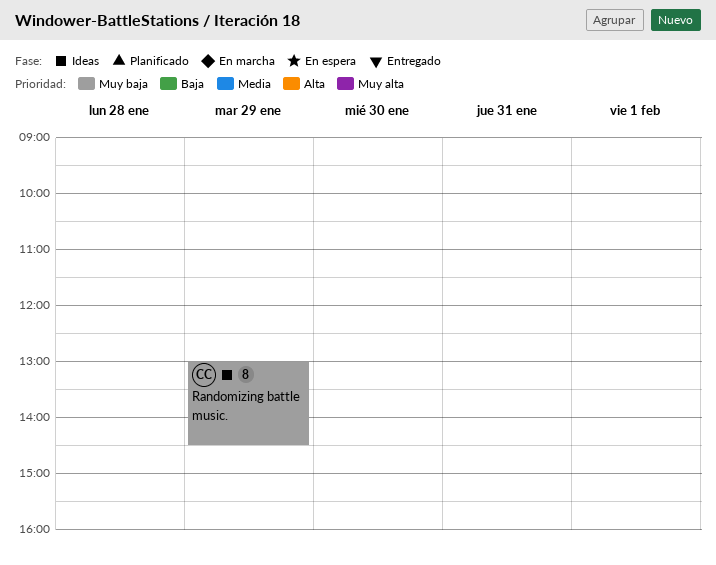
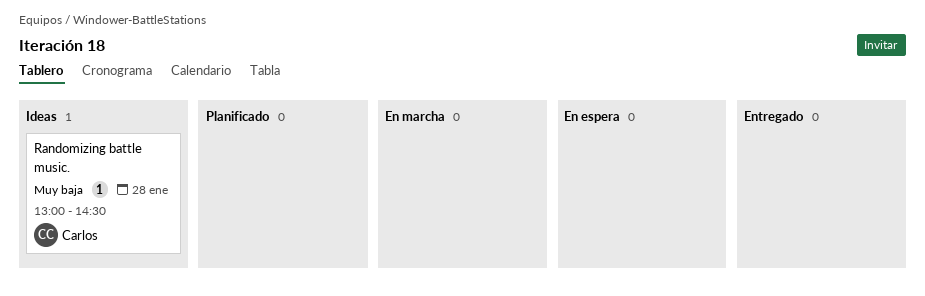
Randomizing battle music., estimate: 8 -> 1
Randomizing battle music., day: Jan 29 -> Jan 28

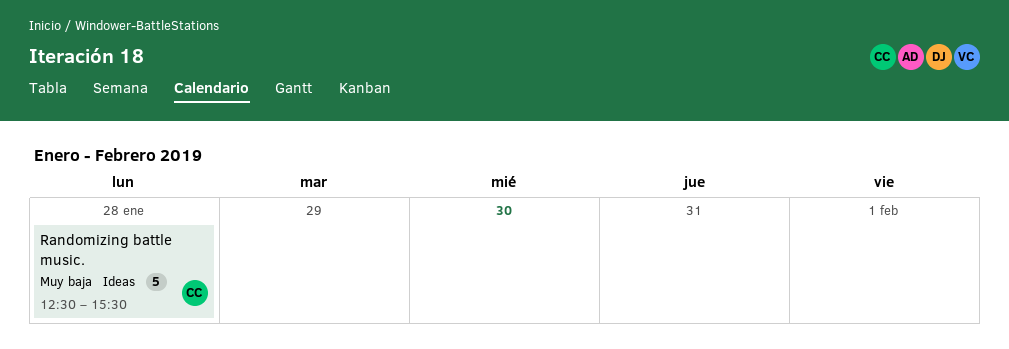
Randomizing battle music., estimate: 1 -> 5
Randomizing battle music., begins: 13:00 -> 12:30
Randomizing battle music., ends: 14:30 -> 15:30

